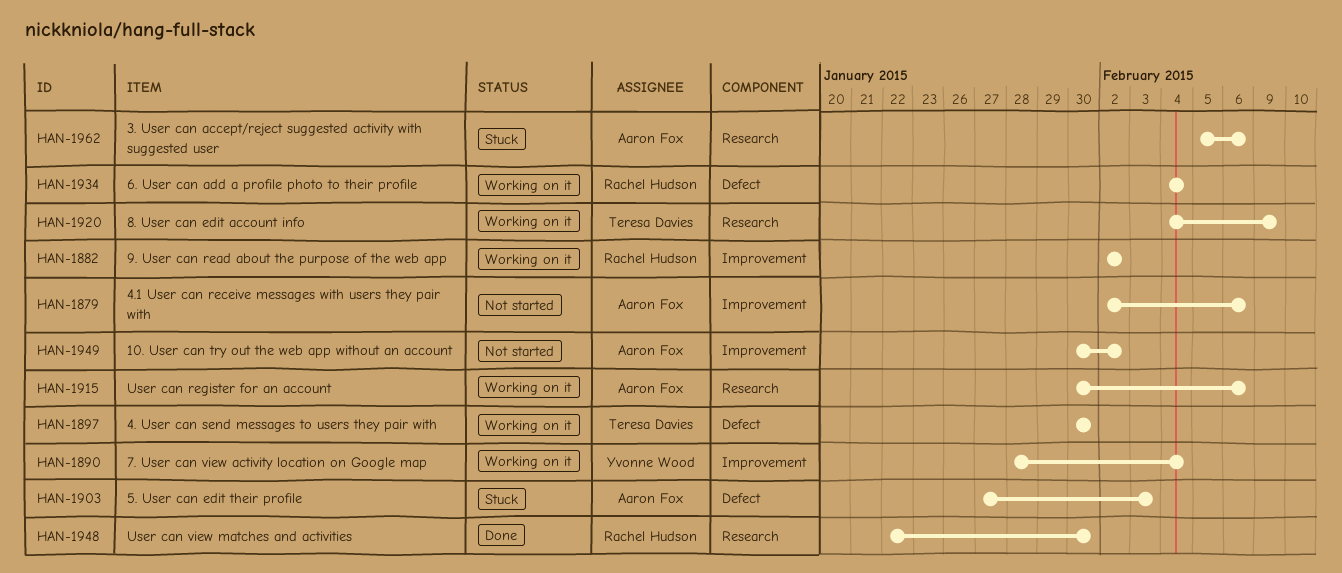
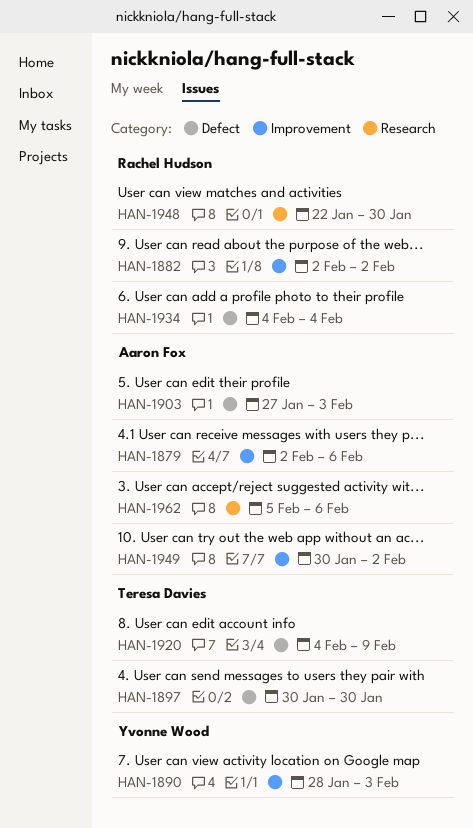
HAN-1890, due: Feb 4 -> Feb 3
HAN-1915: present -> none
HAN-1920, label: Research -> Defect

